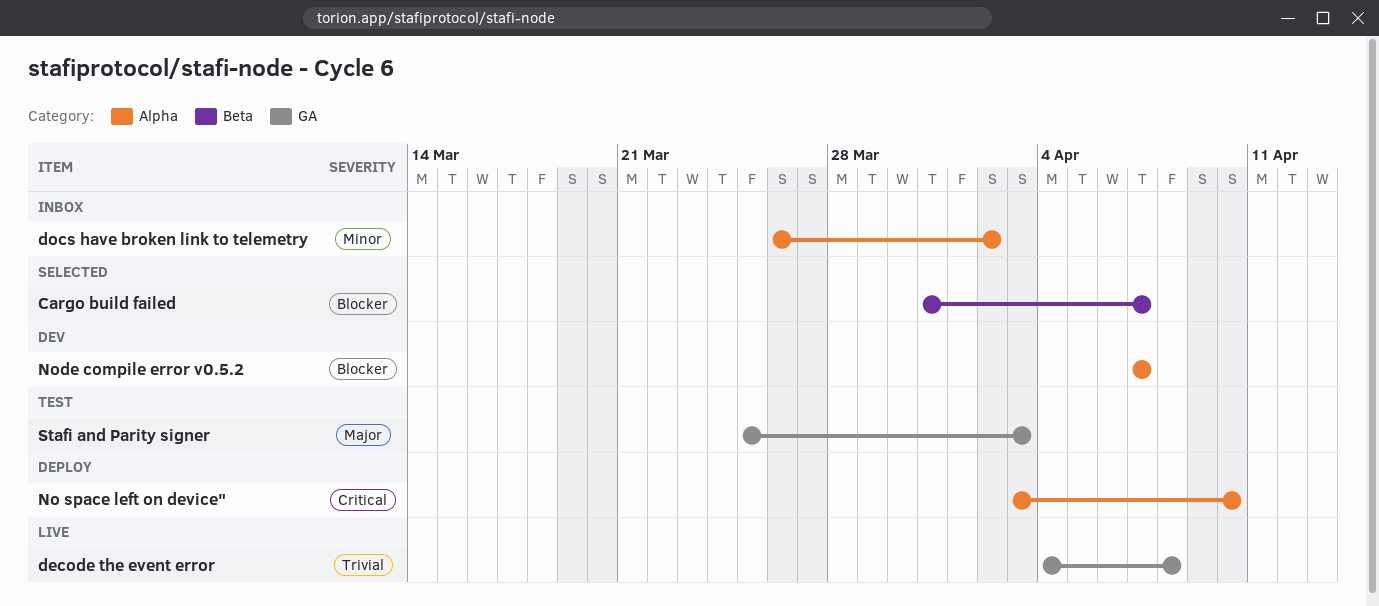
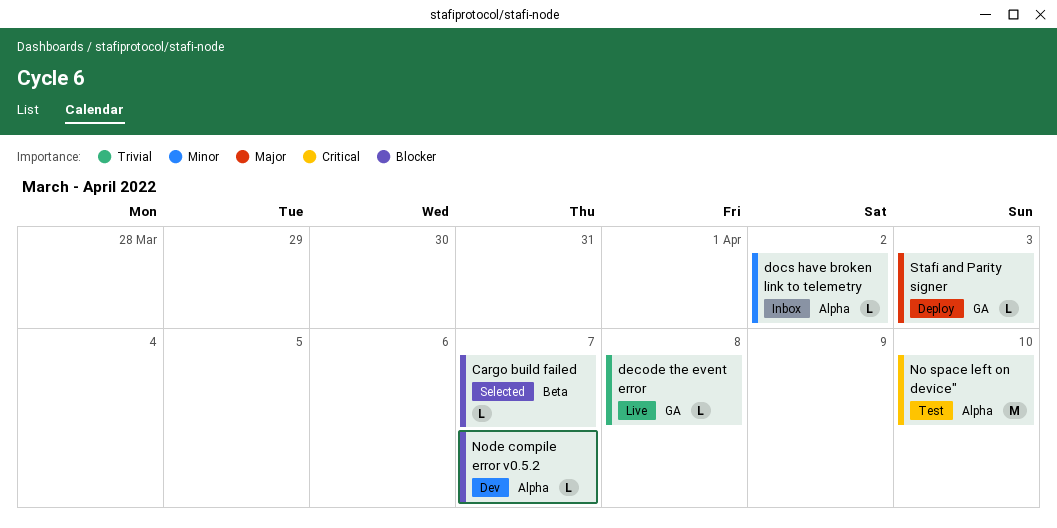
No space left on device", status: Deploy -> Test
Stafi and Parity signer, status: Test -> Deploy

